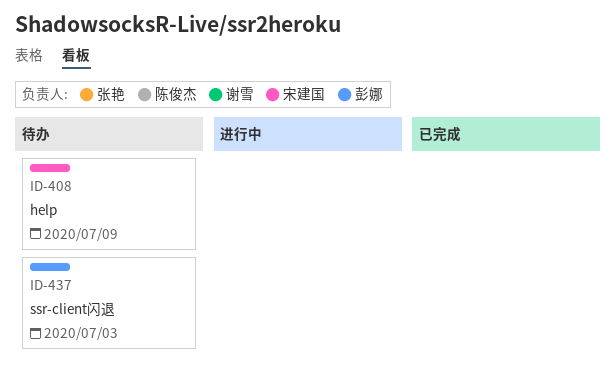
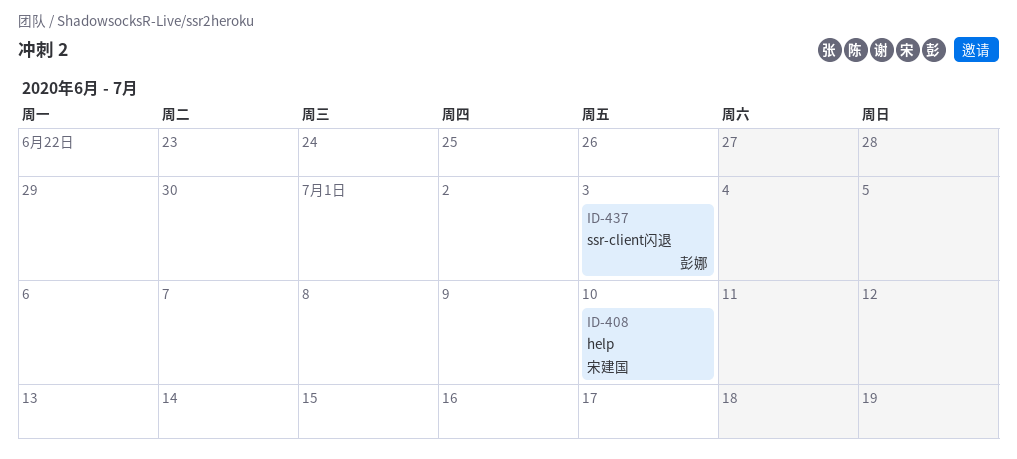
ID-408, due: Jul 9 -> Jul 10

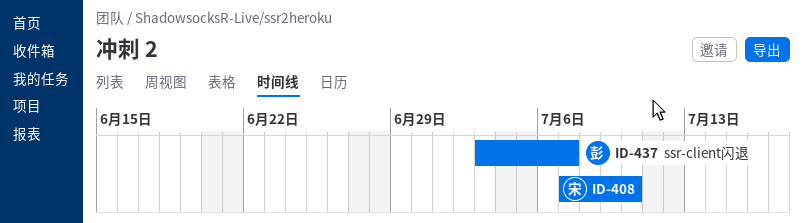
ID-437, due: Jul 3 -> Jul 7

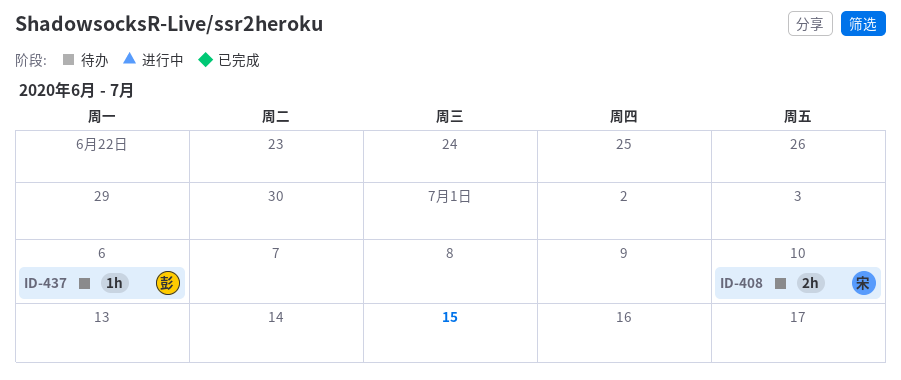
ID-437, due: Jul 7 -> Jul 6

